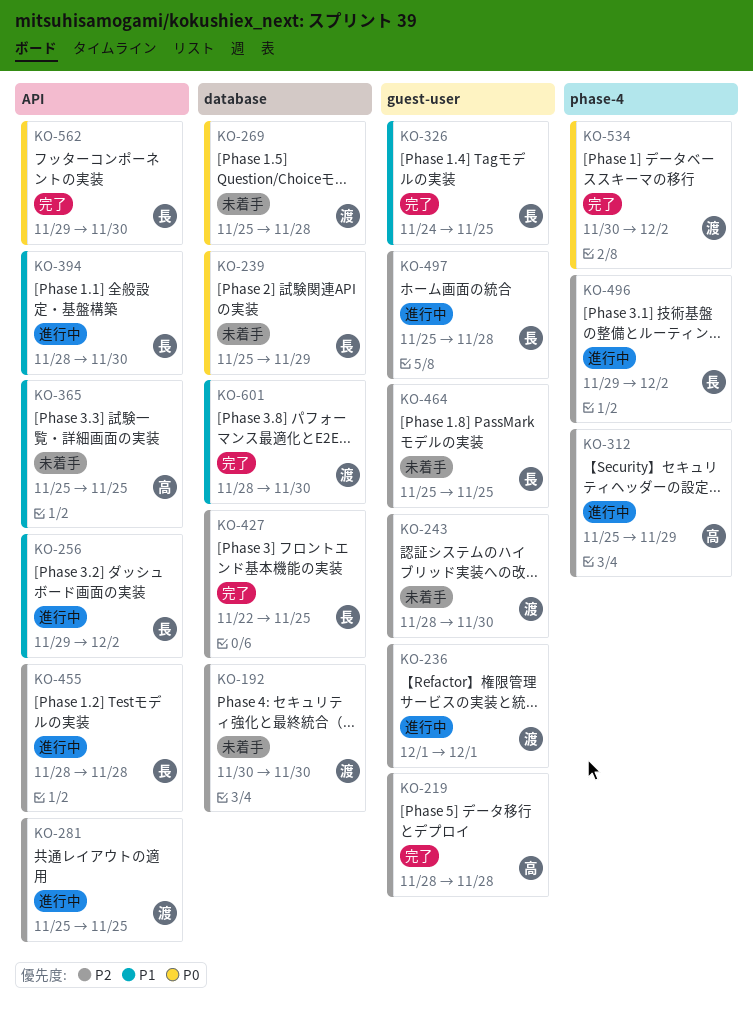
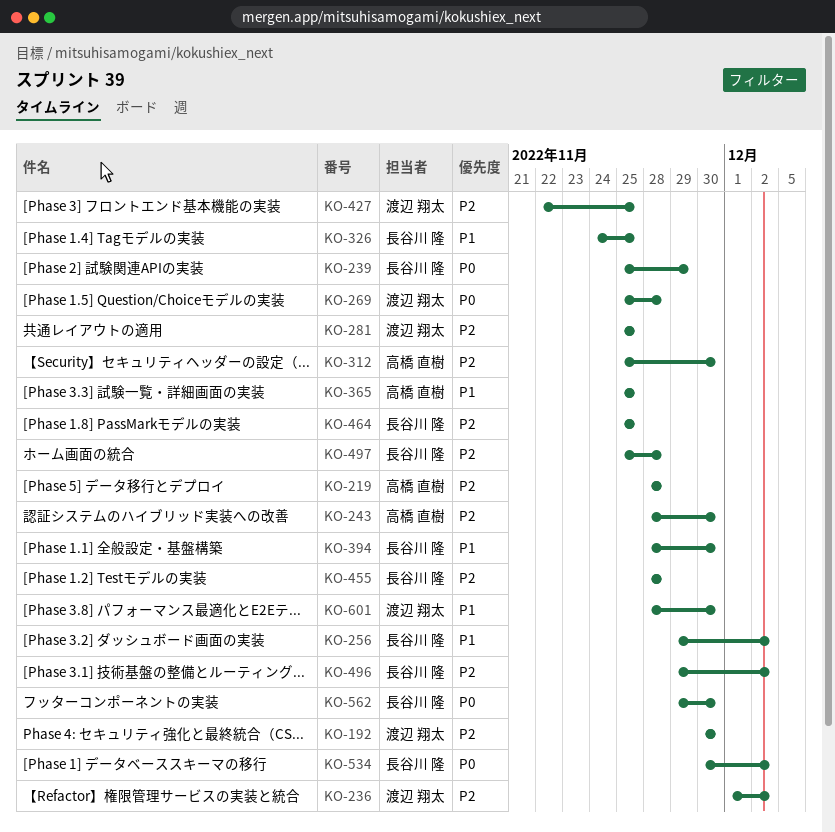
KO-236, due: Dec 1 -> Dec 2
KO-243, owner: 渡辺 翔太 -> 高橋 直樹
KO-312, due: Nov 29 -> Nov 30
KO-427, owner: 長谷川 隆 -> 渡辺 翔太
KO-534, owner: 渡辺 翔太 -> 長谷川 隆

